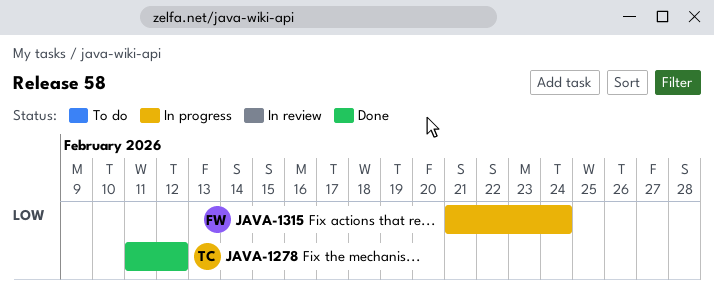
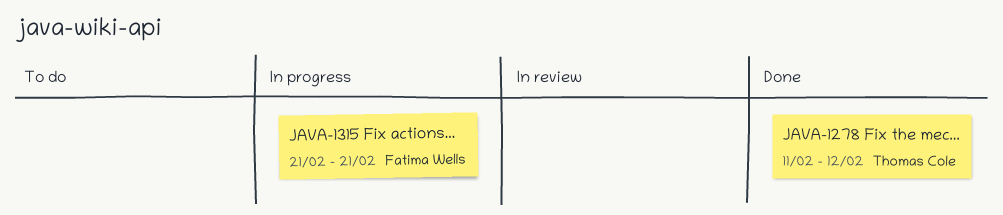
JAVA-1315, due: Feb 24 -> Feb 21

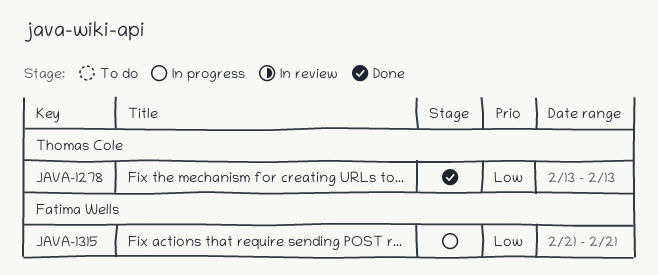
JAVA-1278, start: Feb 11 -> Feb 13
JAVA-1278, due: Feb 12 -> Feb 13

